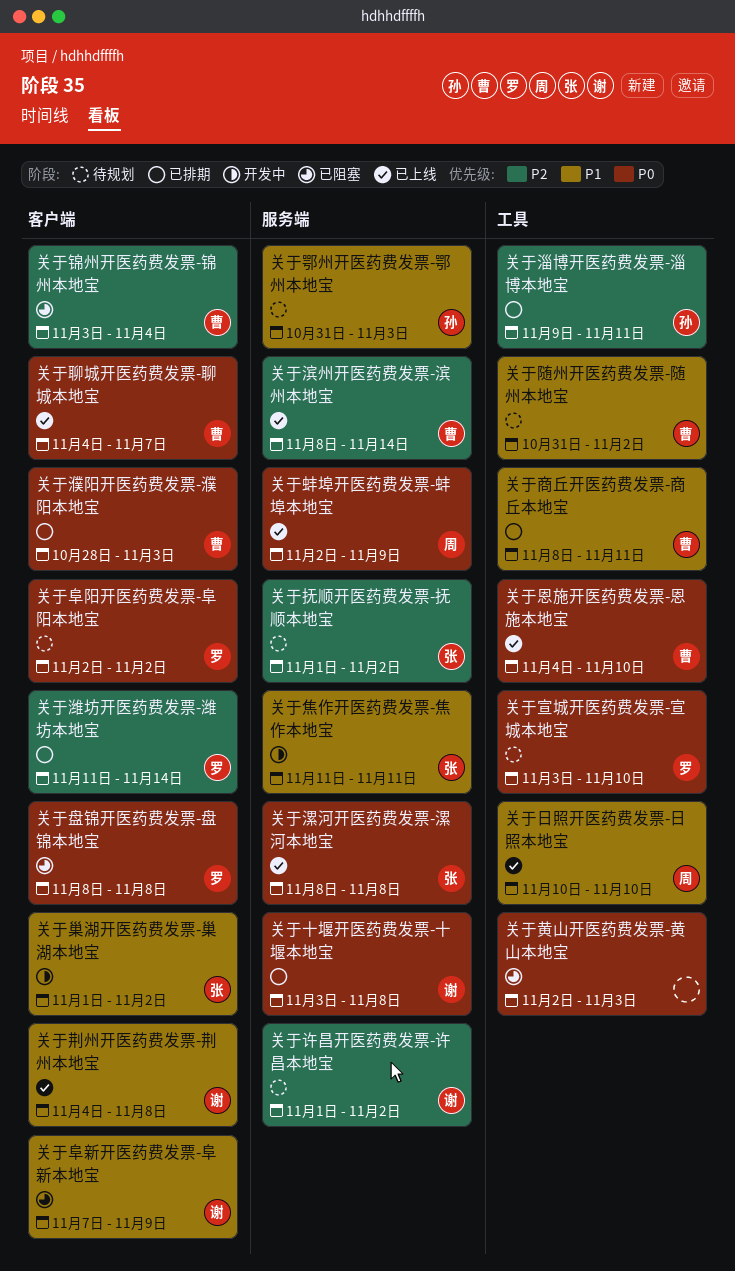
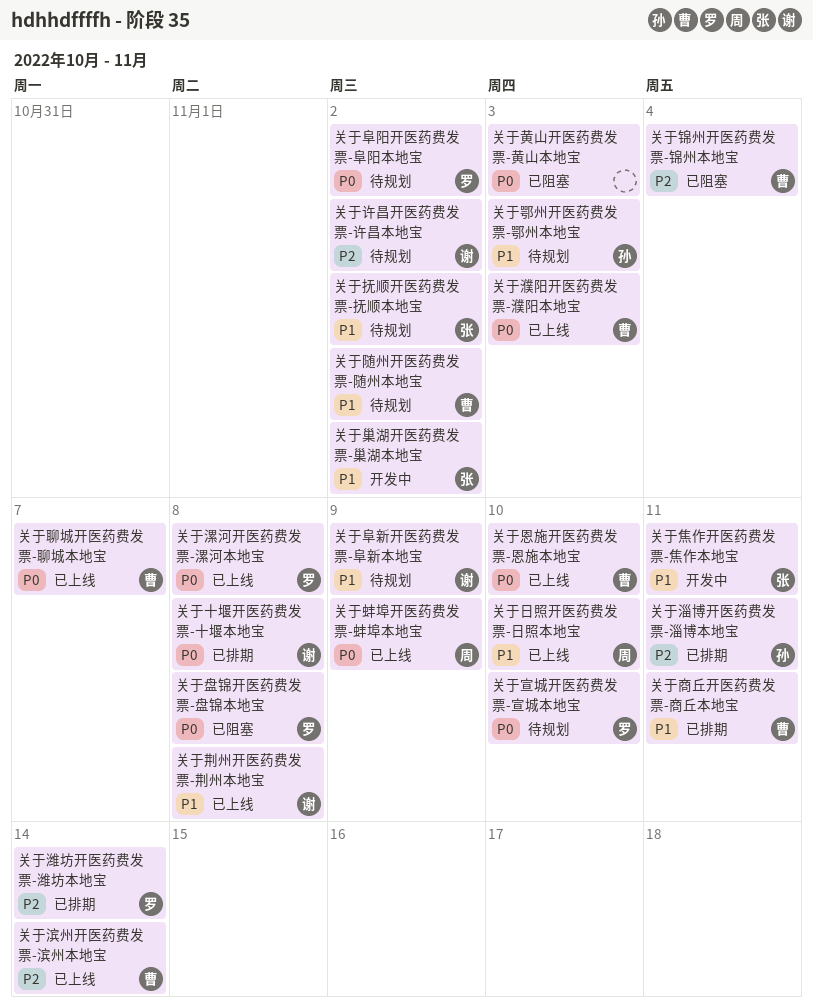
关于抚顺开医药费发票-抚顺本地宝, priority: P2 -> P1
关于漯河开医药费发票-漯河本地宝, owner: 张 -> 罗
关于濮阳开医药费发票-濮阳本地宝, status: 已排期 -> 已上线
关于阜新开医药费发票-阜新本地宝, status: 已阻塞 -> 待规划

